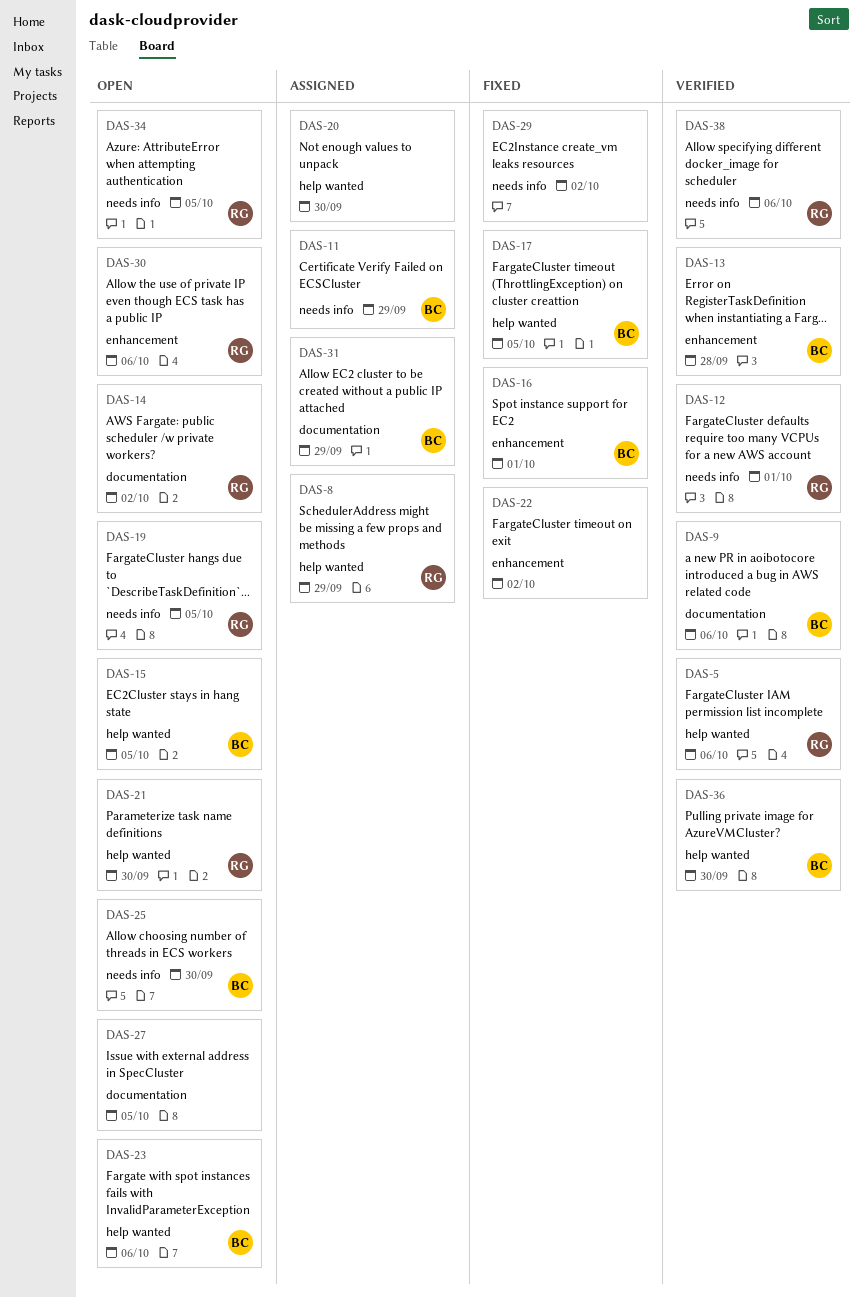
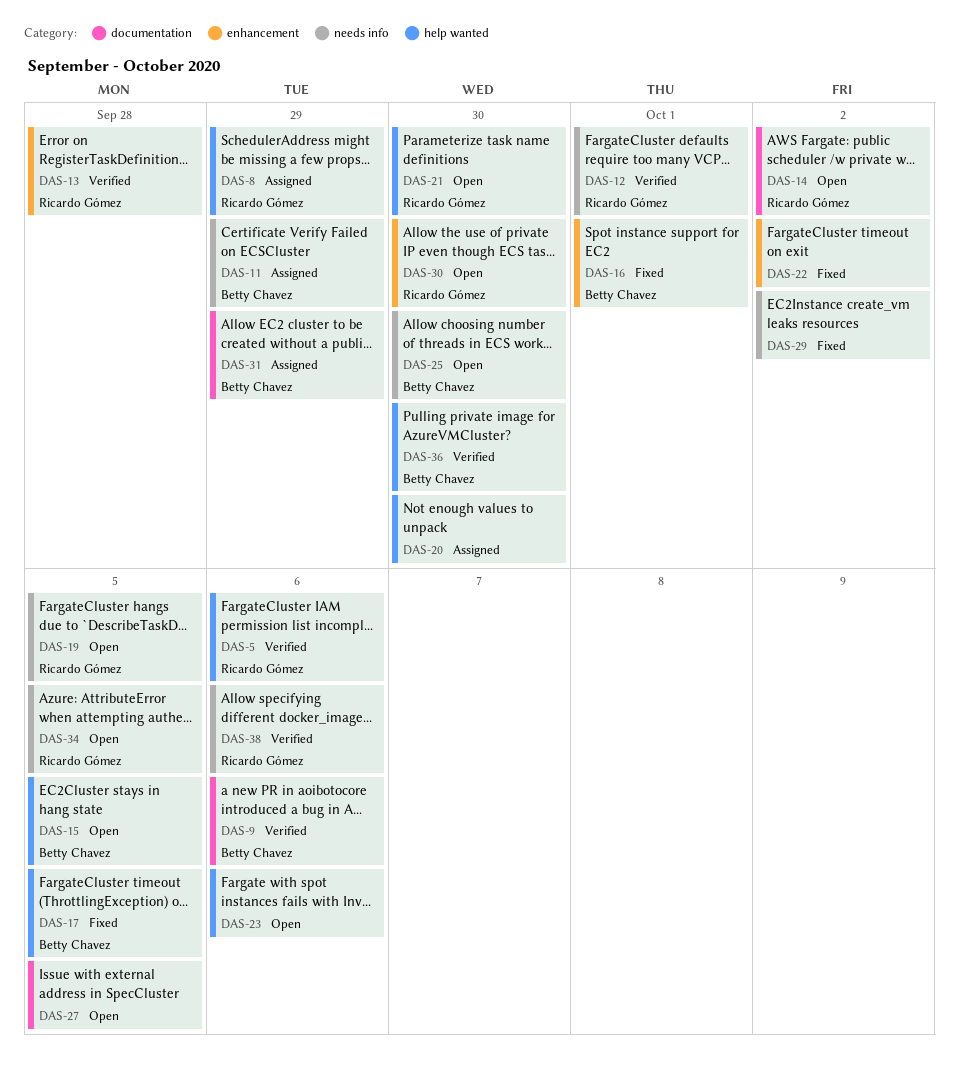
DAS-13, owner: Betty Chavez -> Ricardo Gómez
DAS-23, owner: Betty Chavez -> none
DAS-30, due: Oct 6 -> Sep 30

